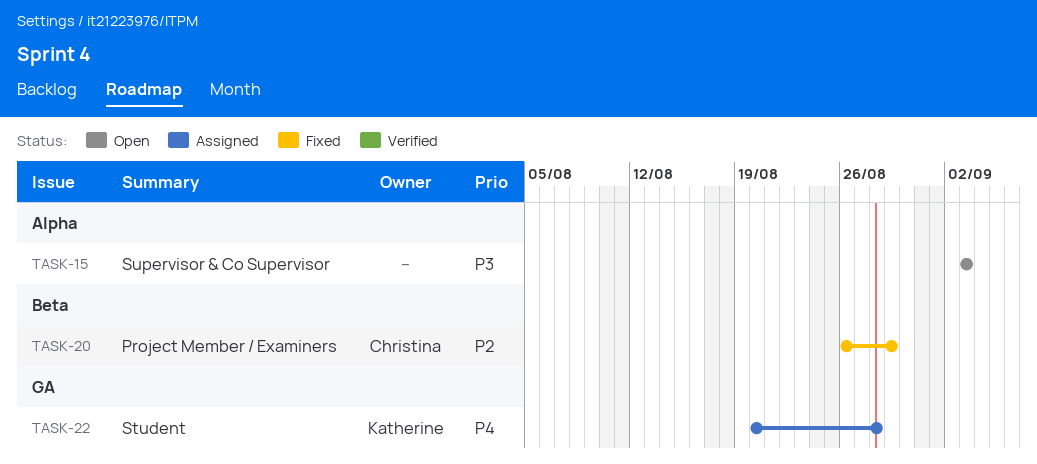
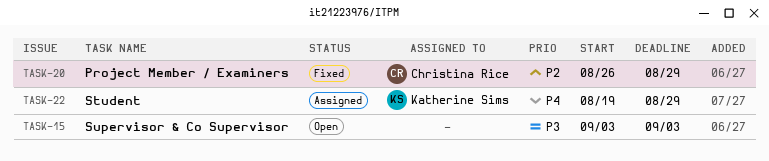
TASK-22, start: Aug 20 -> Aug 19
TASK-22, due: Aug 28 -> Aug 29

